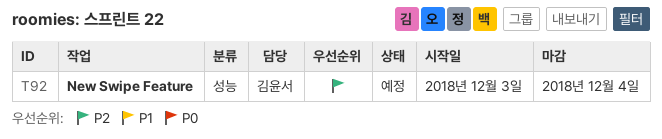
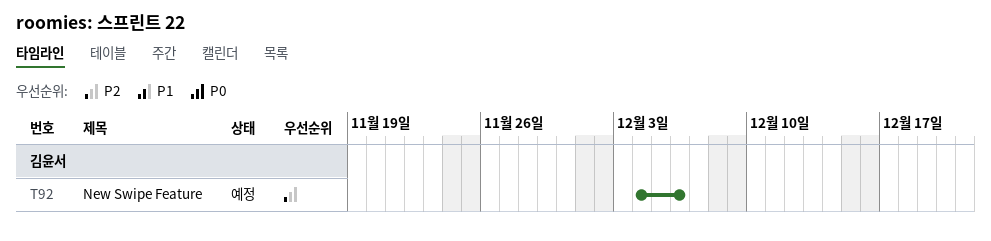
T92, start: Dec 3 -> Dec 4
T92, due: Dec 4 -> Dec 6

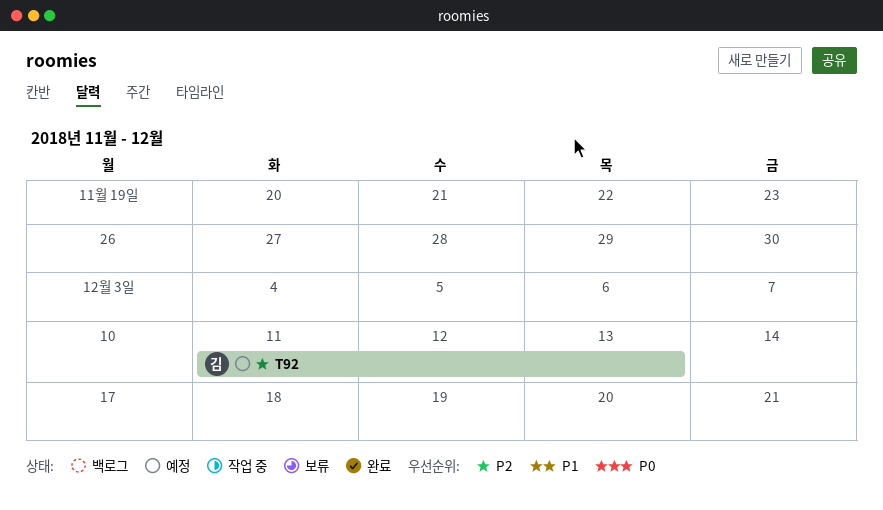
T92, start: Dec 4 -> Dec 11
T92, due: Dec 6 -> Dec 13

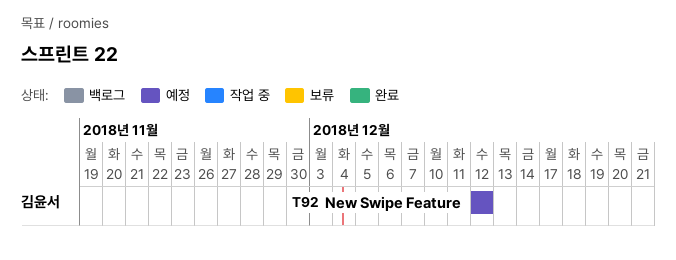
T92, start: Dec 11 -> Dec 12
T92, due: Dec 13 -> Dec 12

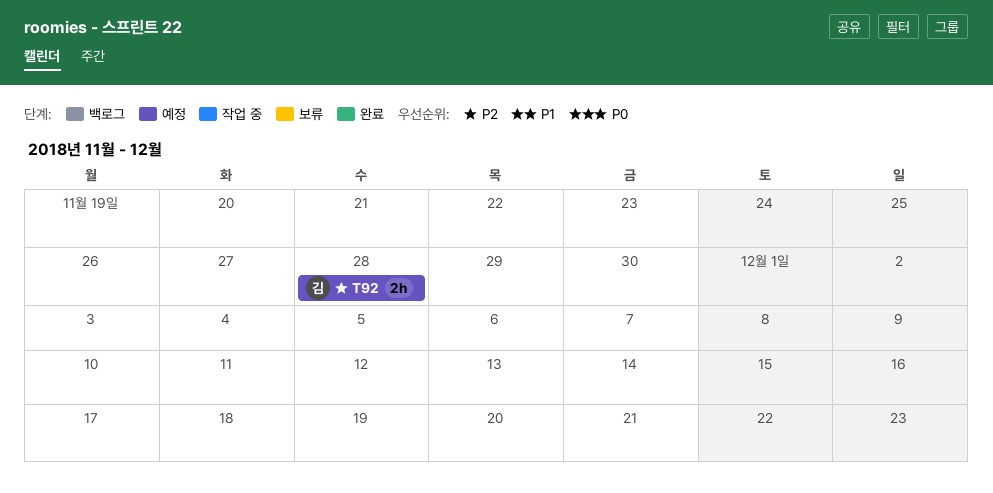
T92, start: Dec 12 -> Nov 28
T92, due: Dec 12 -> Nov 28

